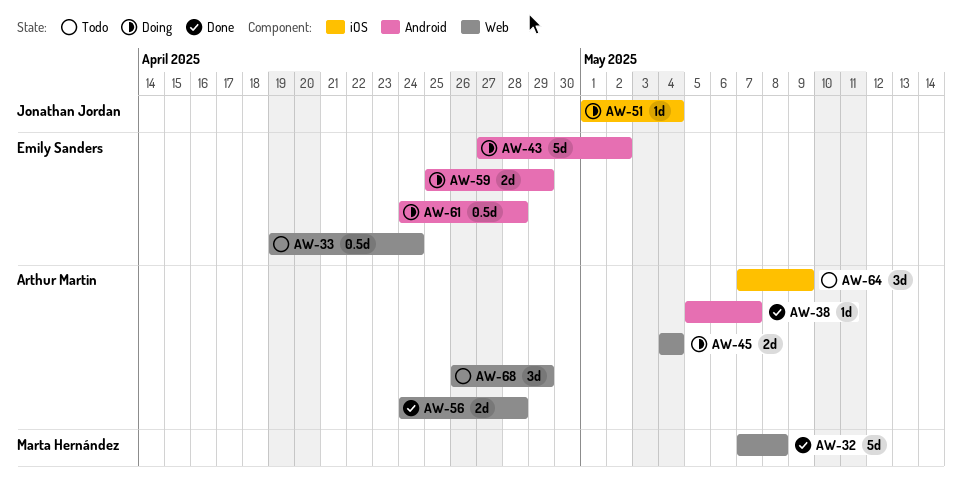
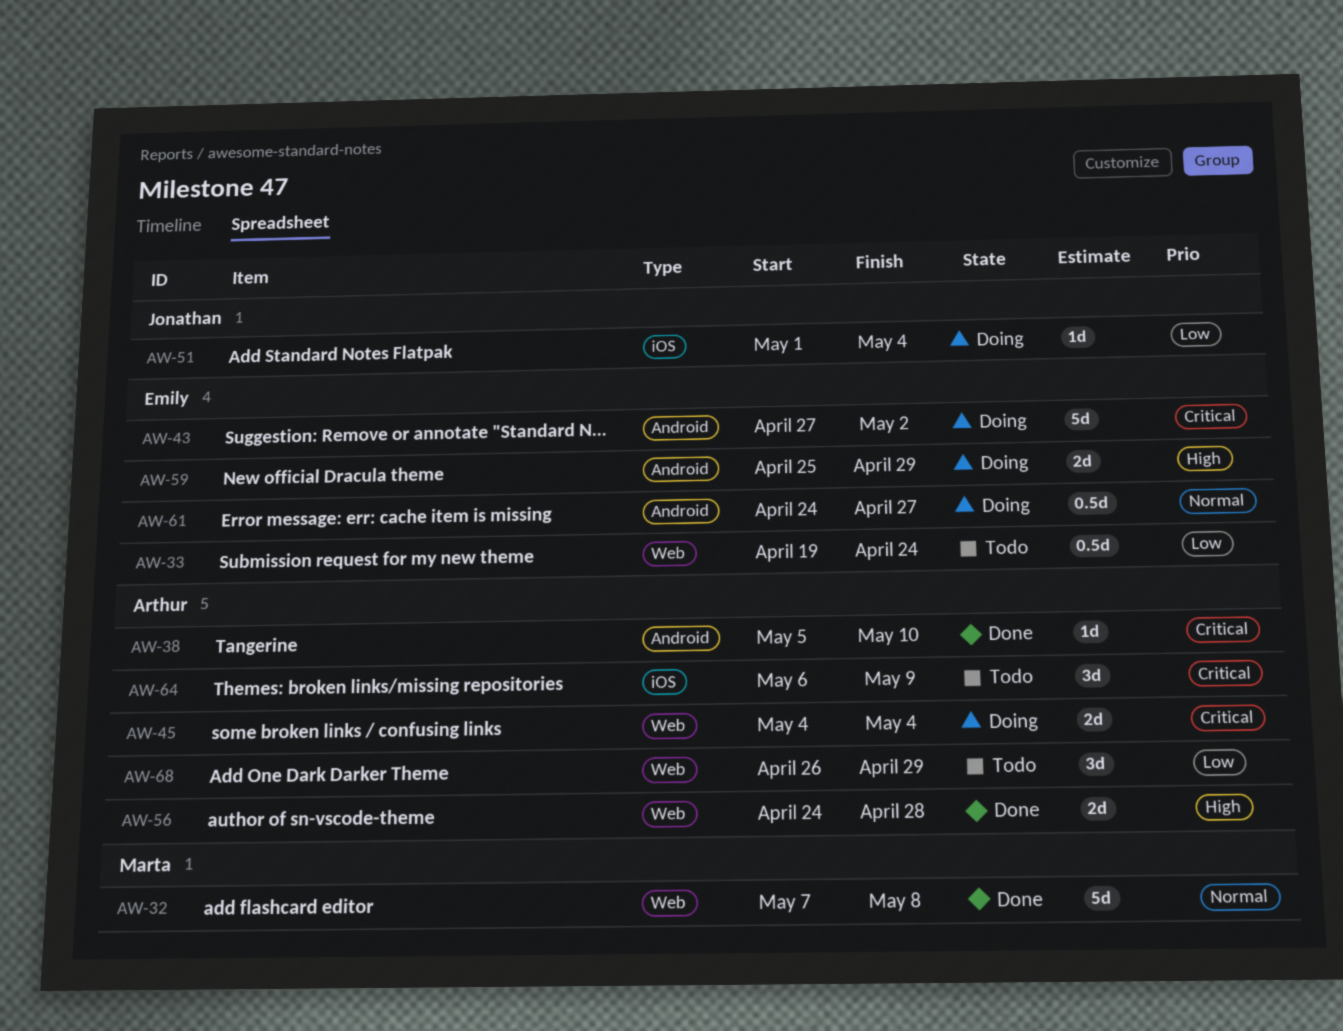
AW-38, due: May 7 -> May 10
AW-61, due: Apr 28 -> Apr 27
AW-64, start: May 7 -> May 6

